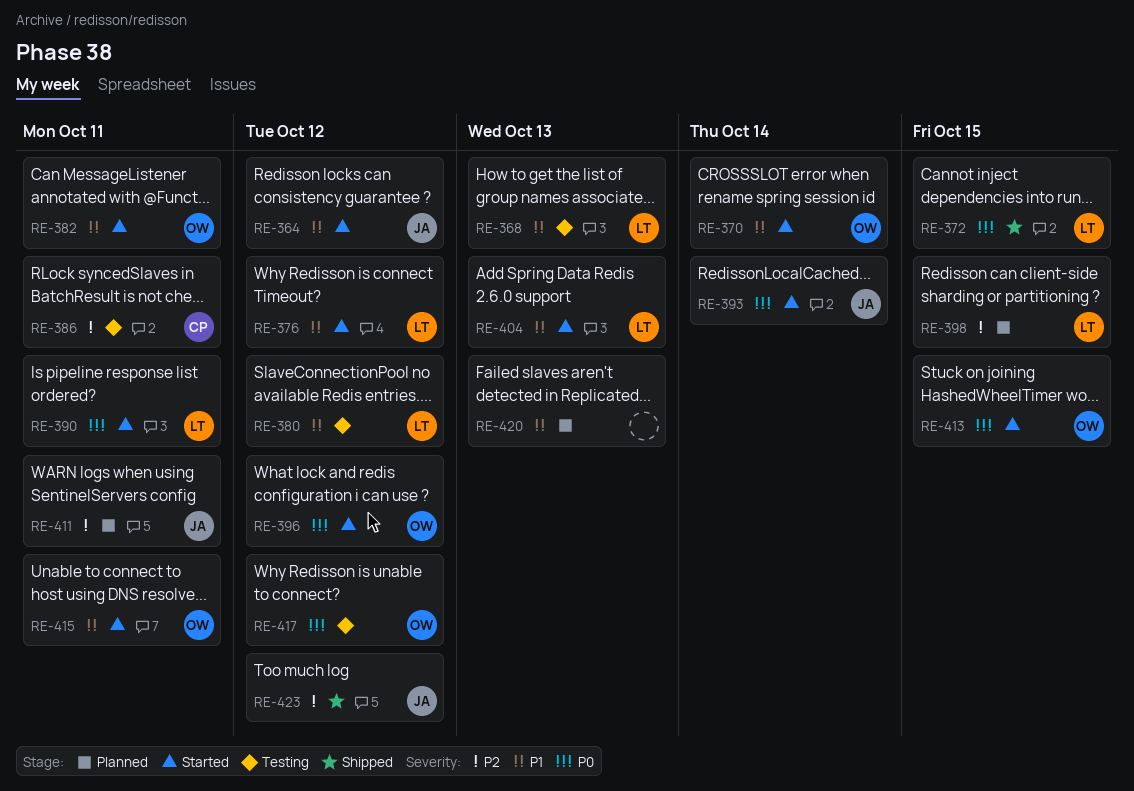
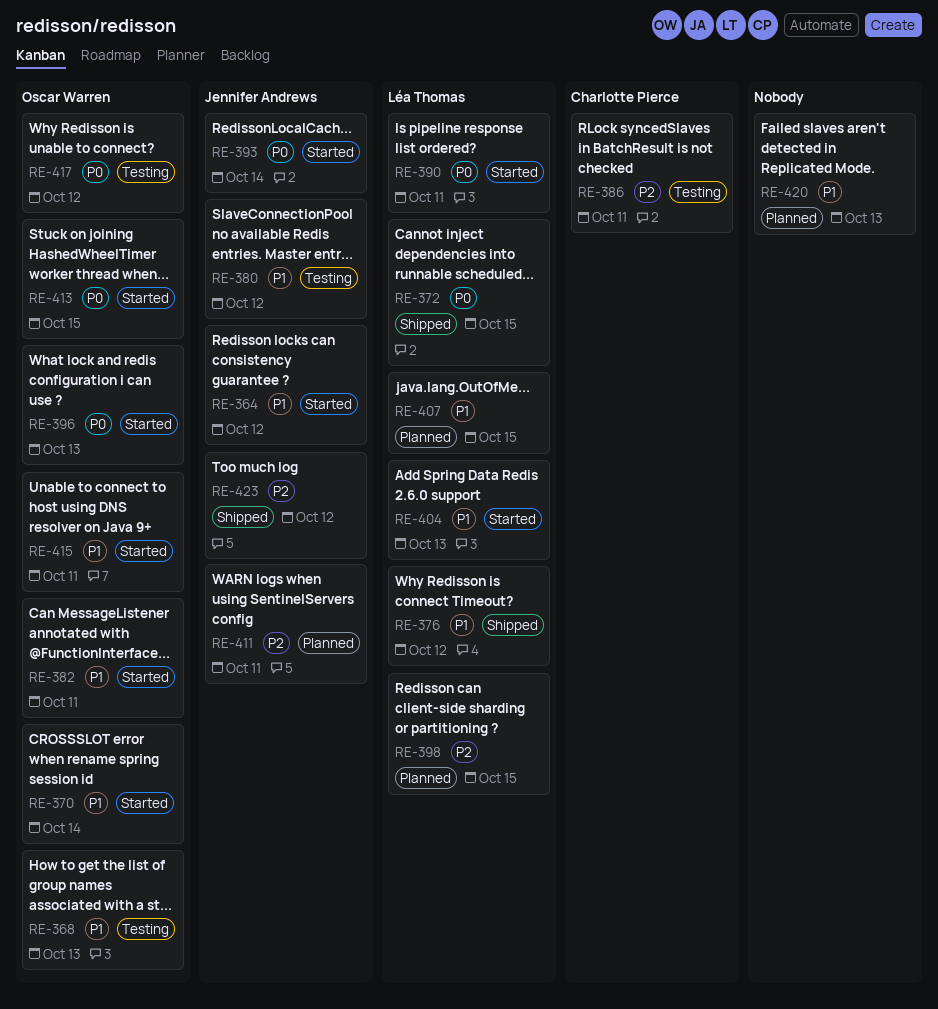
RE-368, owner: Léa Thomas -> Oscar Warren
RE-376, status: Started -> Shipped
RE-380, owner: Léa Thomas -> Jennifer Andrews
RE-396, due: Oct 12 -> Oct 13
RE-407: none -> present

